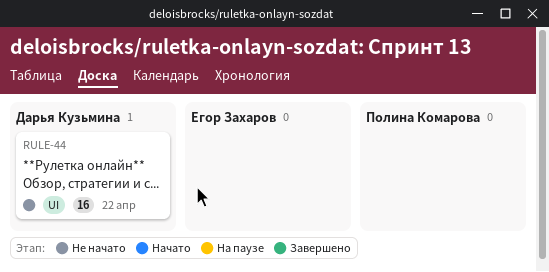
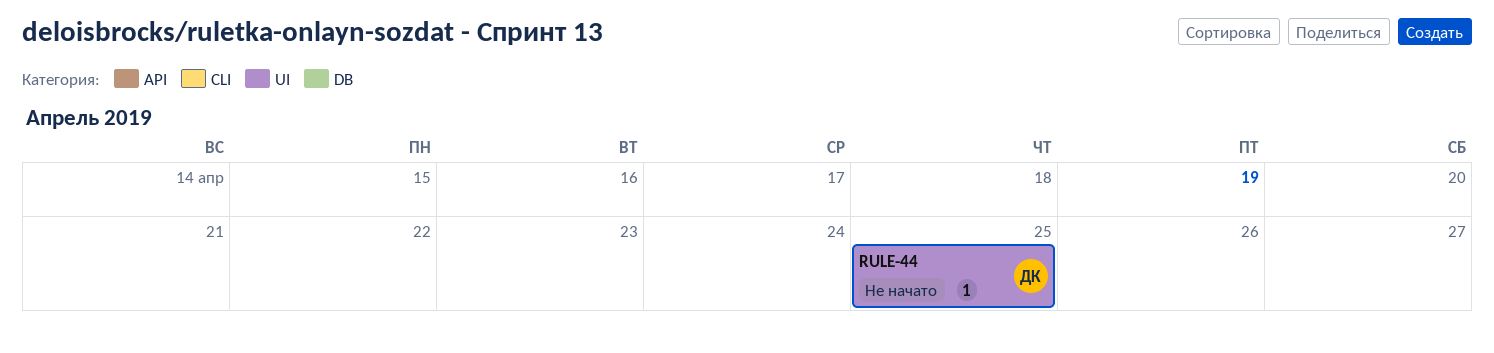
RULE-44, estimate: 16 -> 1
RULE-44, due: Apr 22 -> Apr 25

